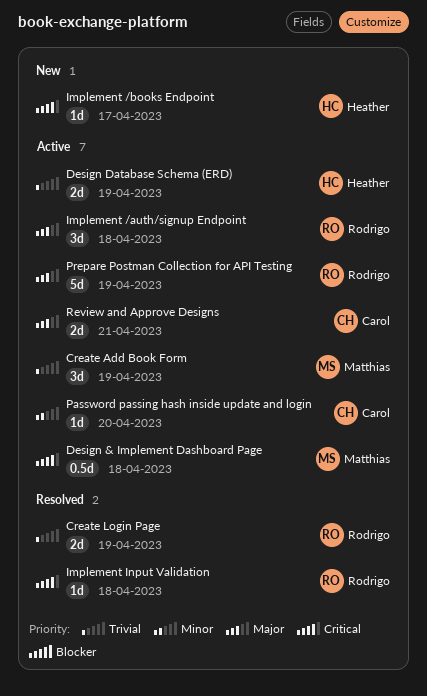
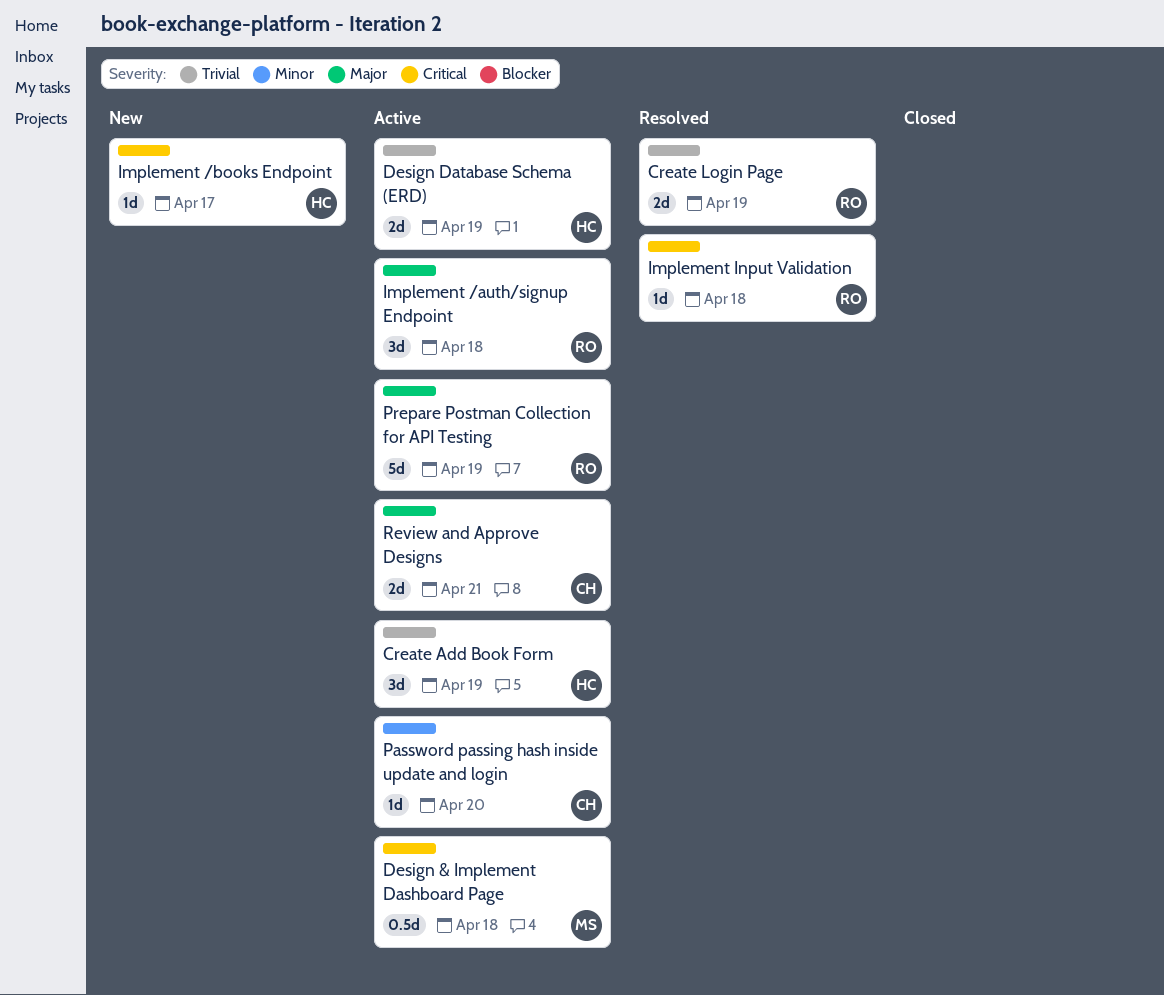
Create Add Book Form, owner: Matthias -> Heather

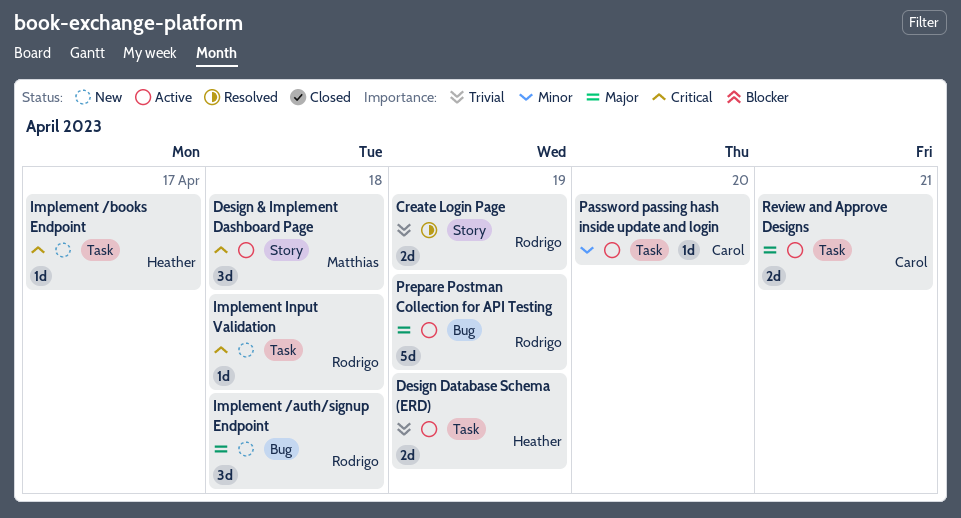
Create Add Book Form: present -> none
Design & Implement Dashboard Page, estimate: 0.5d -> 3d
Implement /auth/signup Endpoint, status: Active -> New
Implement Input Validation, status: Resolved -> New

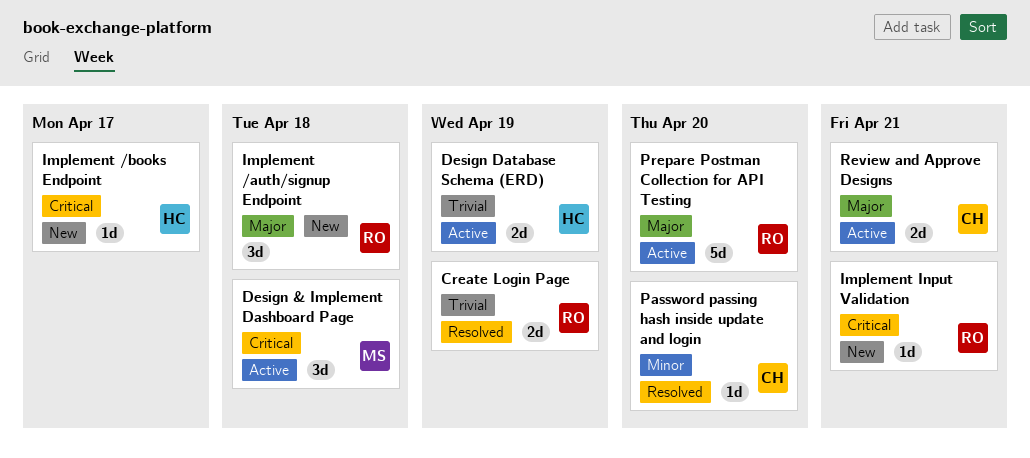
Implement Input Validation, due: Apr 18 -> Apr 21
Password passing hash inside update and login, status: Active -> Resolved
Prepare Postman Collection for API Testing, due: Apr 19 -> Apr 20

